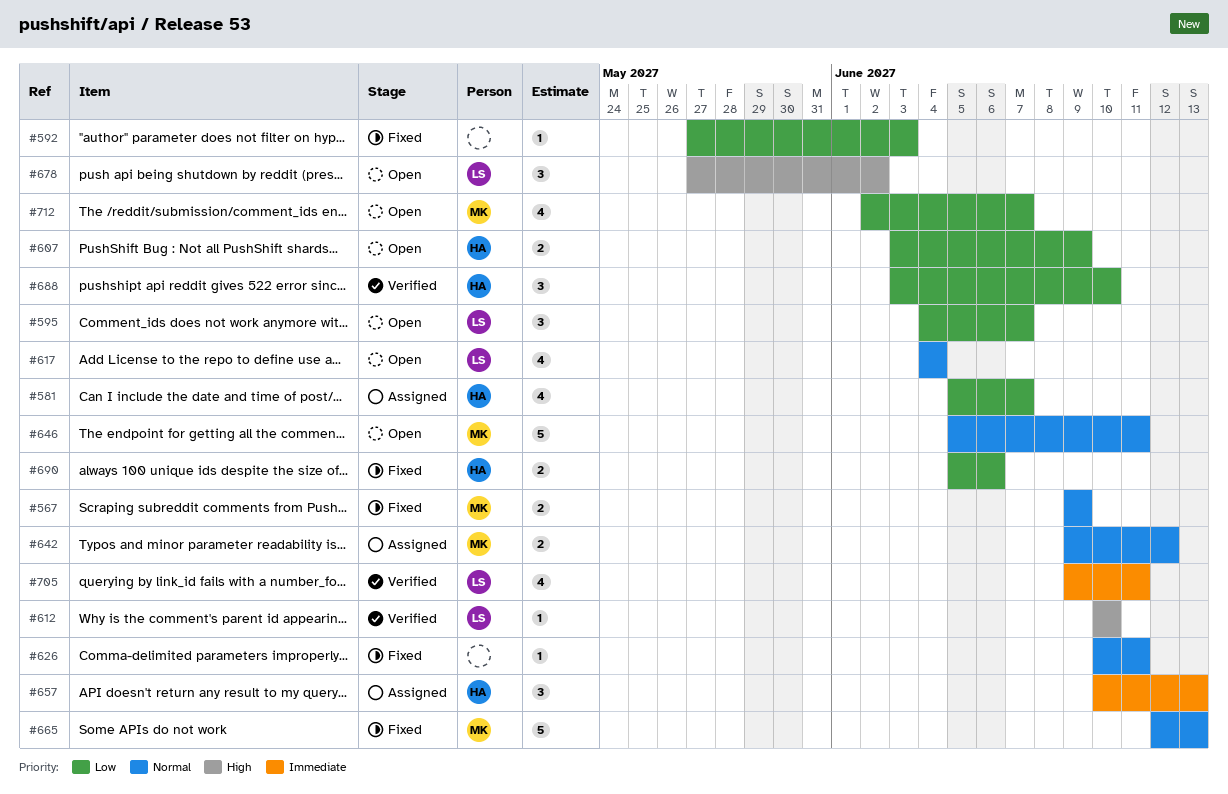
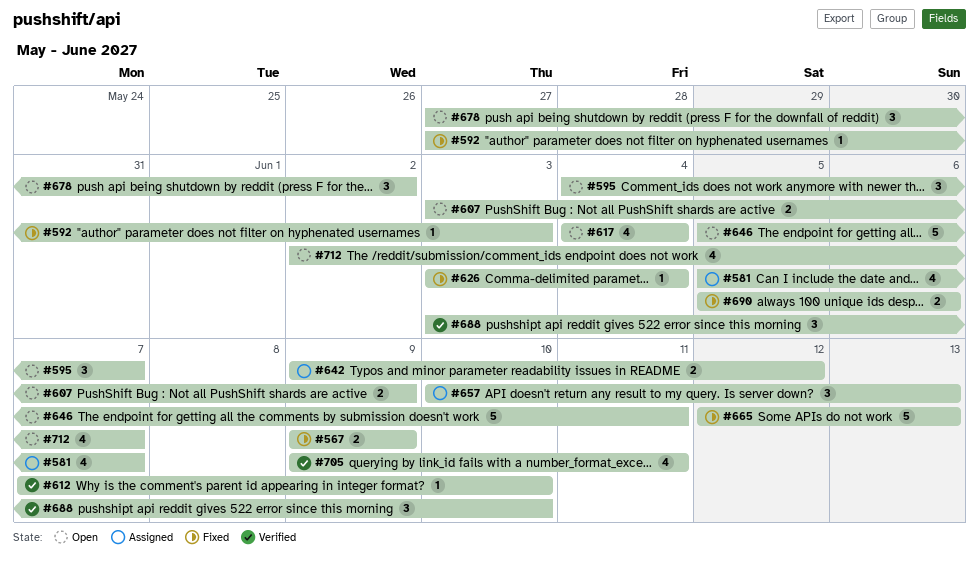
#612, start: Jun 10 -> Jun 7
#626, start: Jun 10 -> Jun 3
#626, due: Jun 11 -> Jun 4

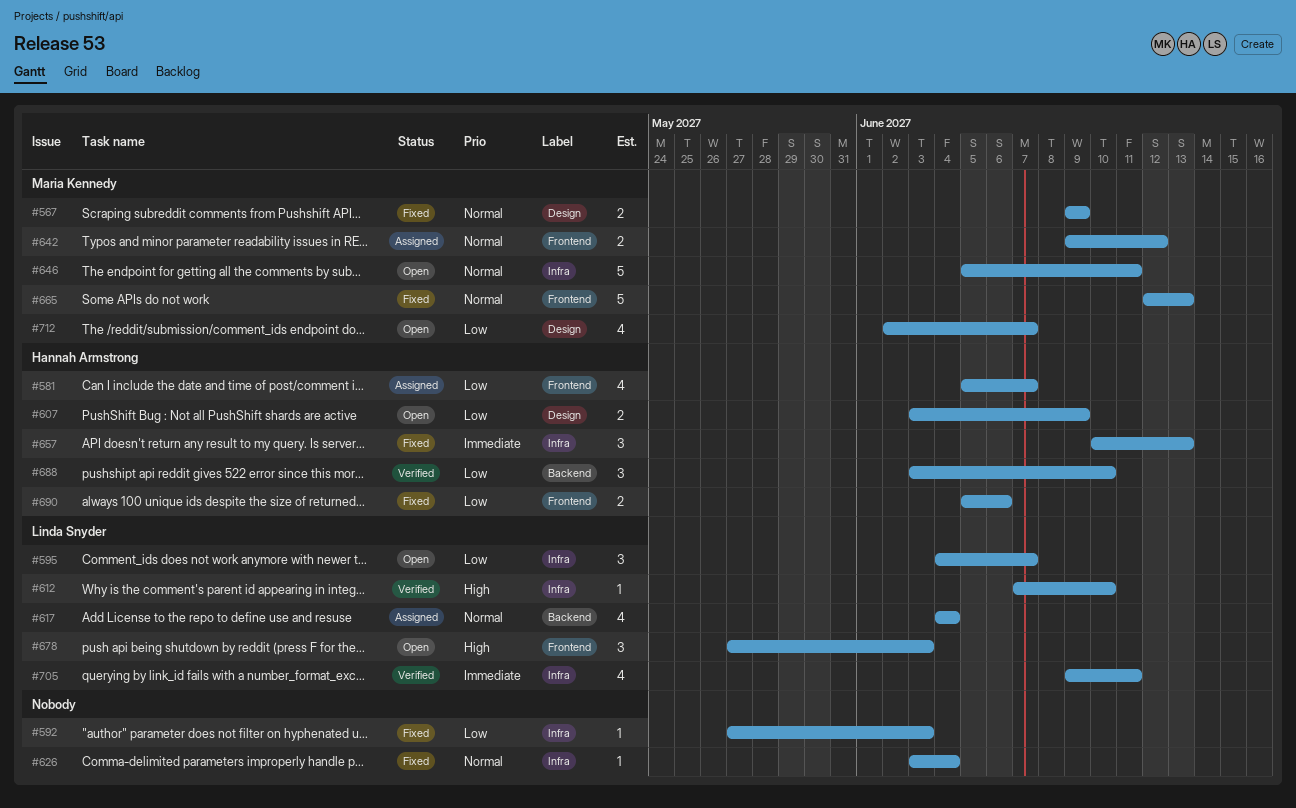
#617, status: Open -> Assigned
#657, status: Assigned -> Fixed
#678, due: Jun 2 -> Jun 3

